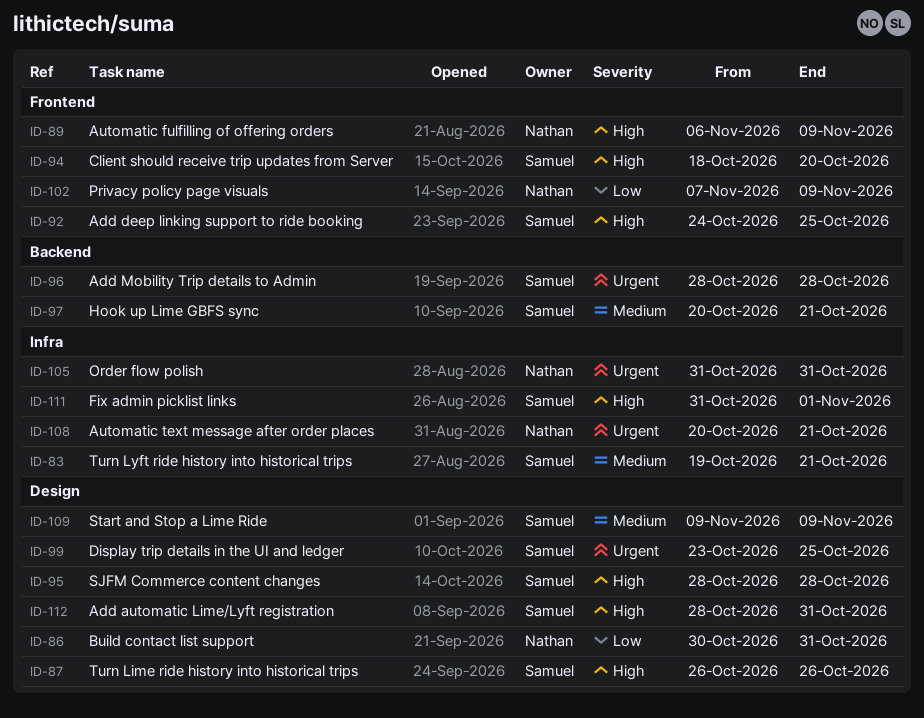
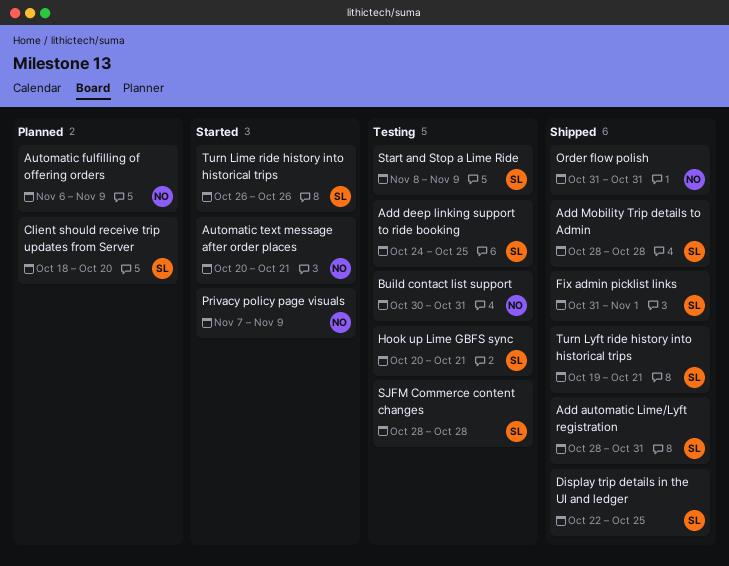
Display trip details in the UI and ledger, start: Oct 23 -> Oct 22
Start and Stop a Lime Ride, start: Nov 9 -> Nov 8

